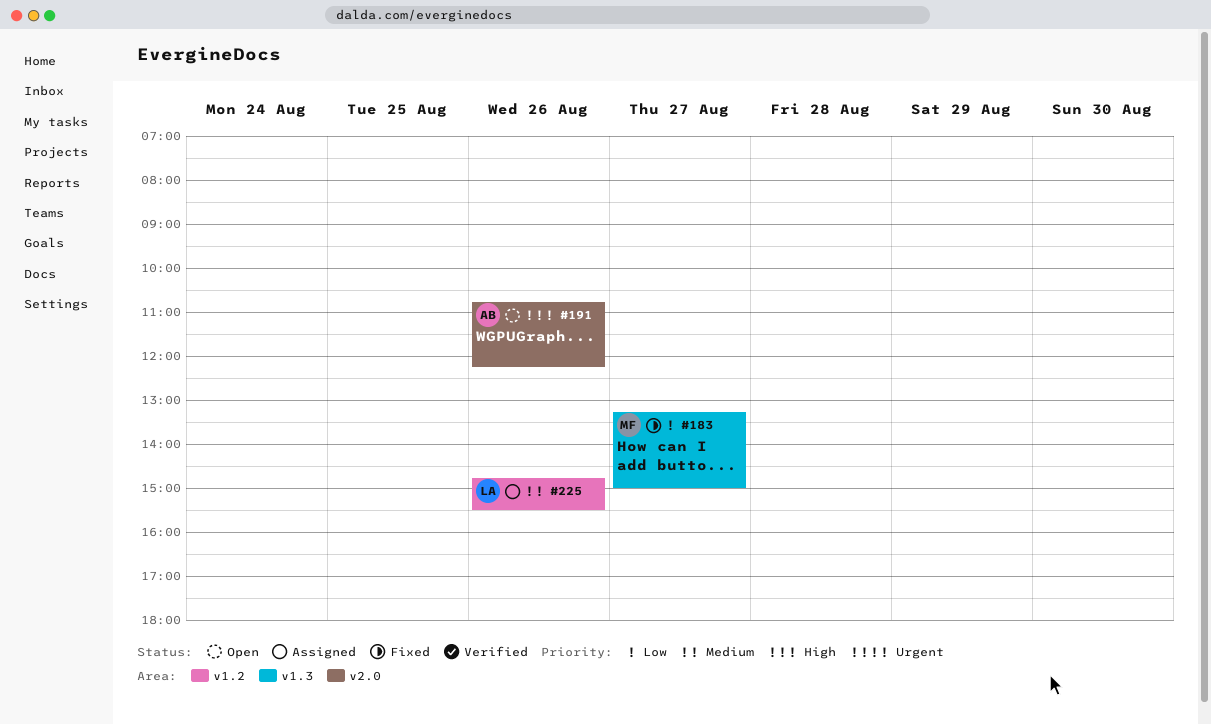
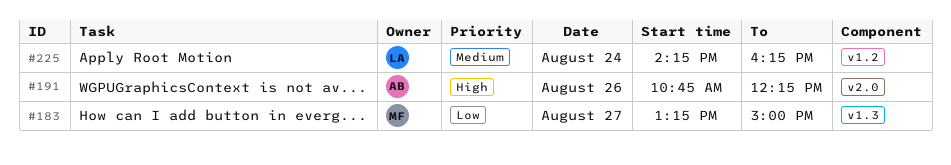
#225, day: Aug 26 -> Aug 24
#225, begins: 14:45 -> 14:15
#225, ends: 15:30 -> 16:15

